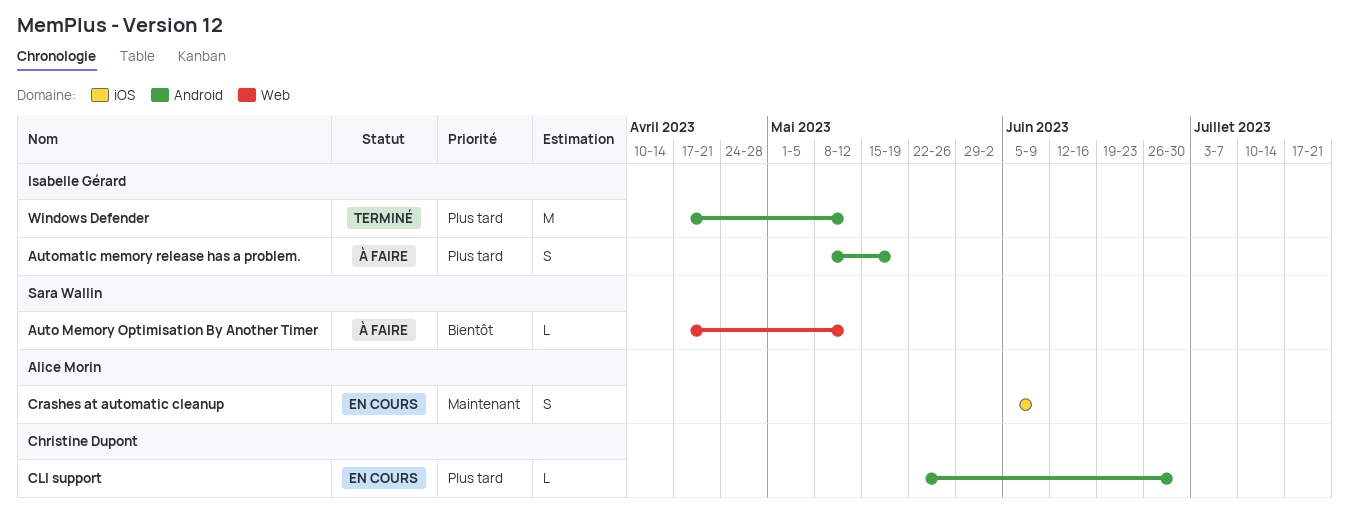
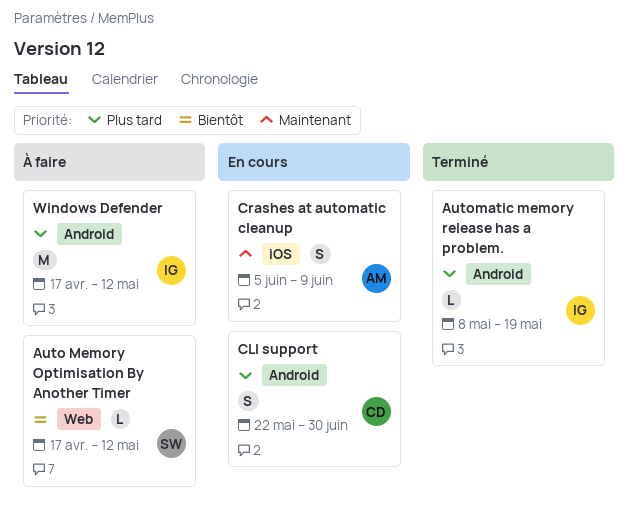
Automatic memory release has a problem., status: À faire -> Terminé
Automatic memory release has a problem., estimate: S -> L
CLI support, estimate: L -> S
Windows Defender, status: Terminé -> À faire

